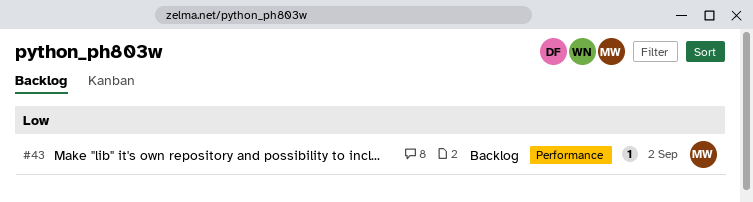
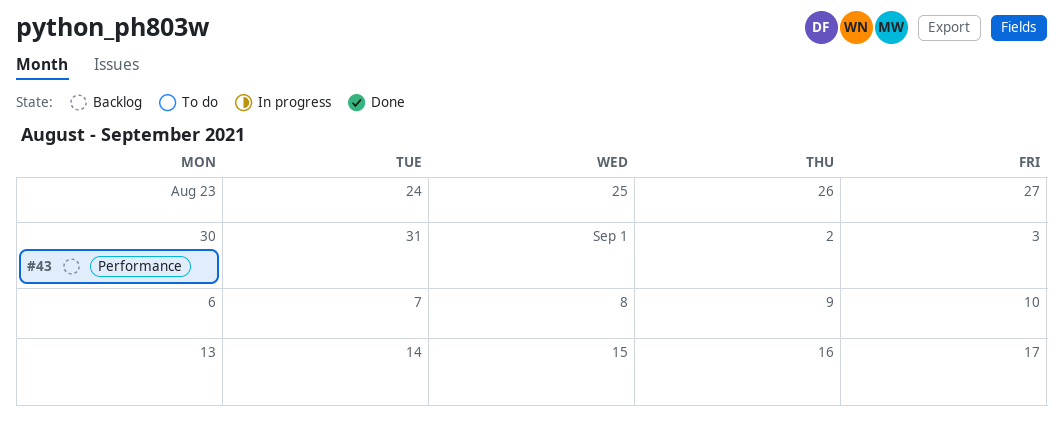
#43, due: Sep 2 -> Aug 30

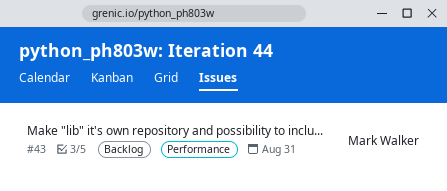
#43, due: Aug 30 -> Aug 31

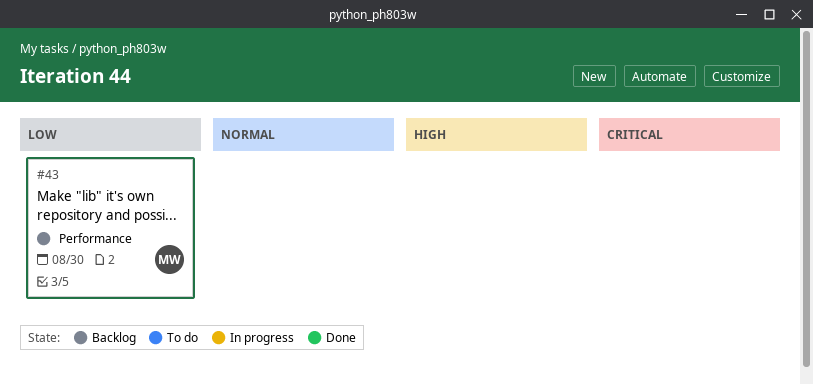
#43, due: Aug 31 -> Aug 30

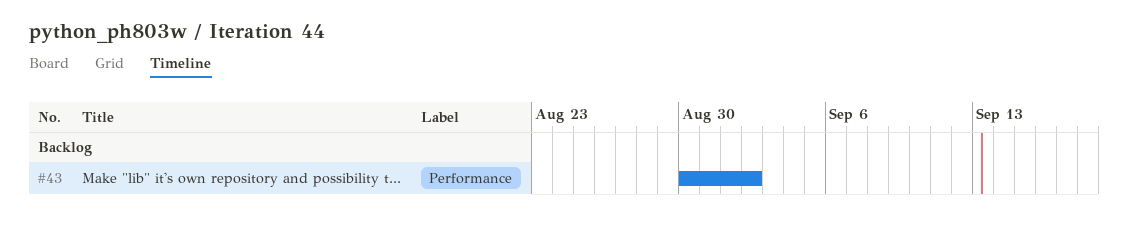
#43, due: Aug 30 -> Sep 2

